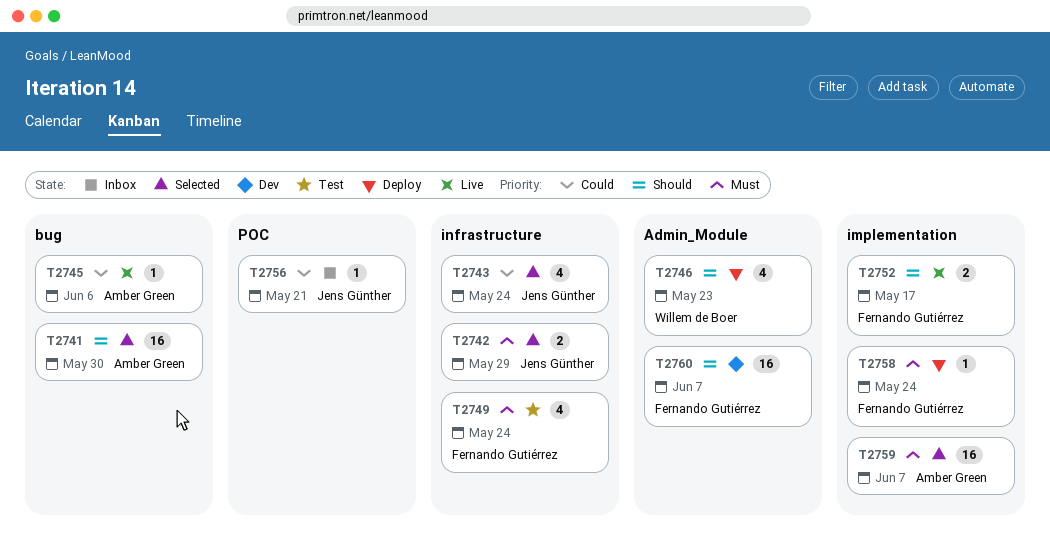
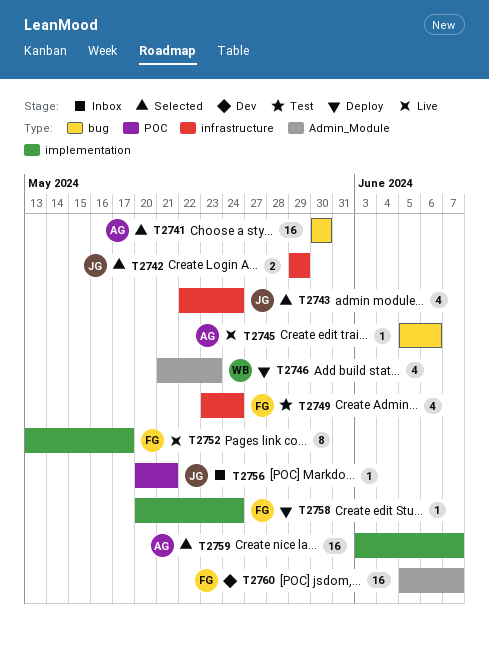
T2752, estimate: 2 -> 8

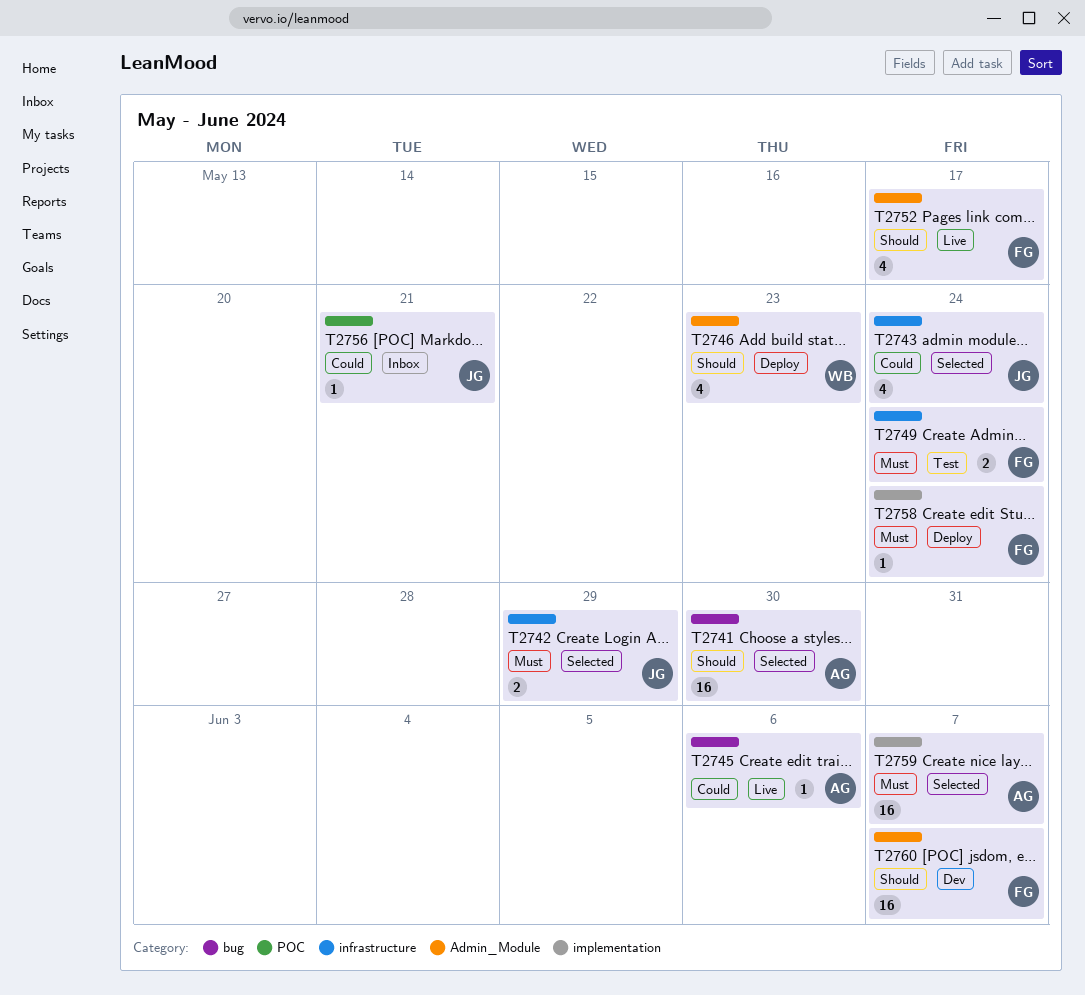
T2749, estimate: 4 -> 2
T2752, label: implementation -> Admin_Module
T2752, estimate: 8 -> 4

